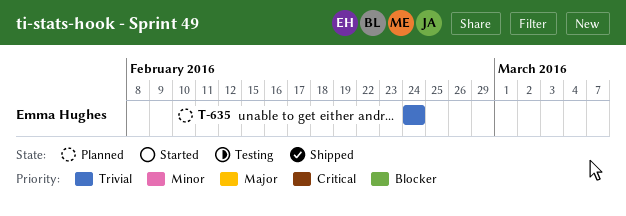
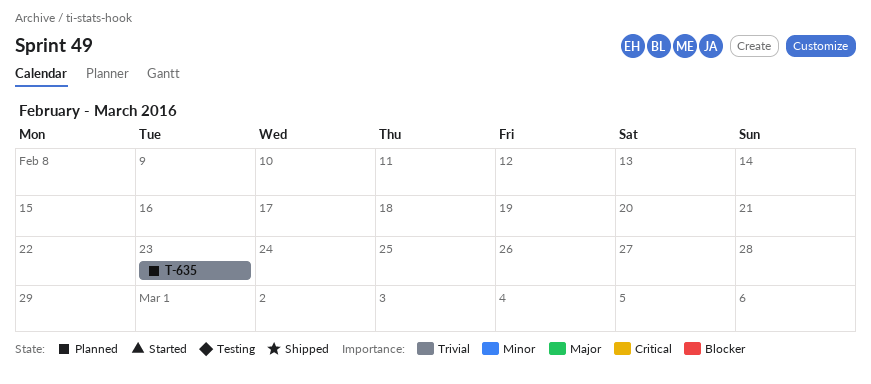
T-635, start: Feb 24 -> Feb 23
T-635, due: Feb 24 -> Feb 23

